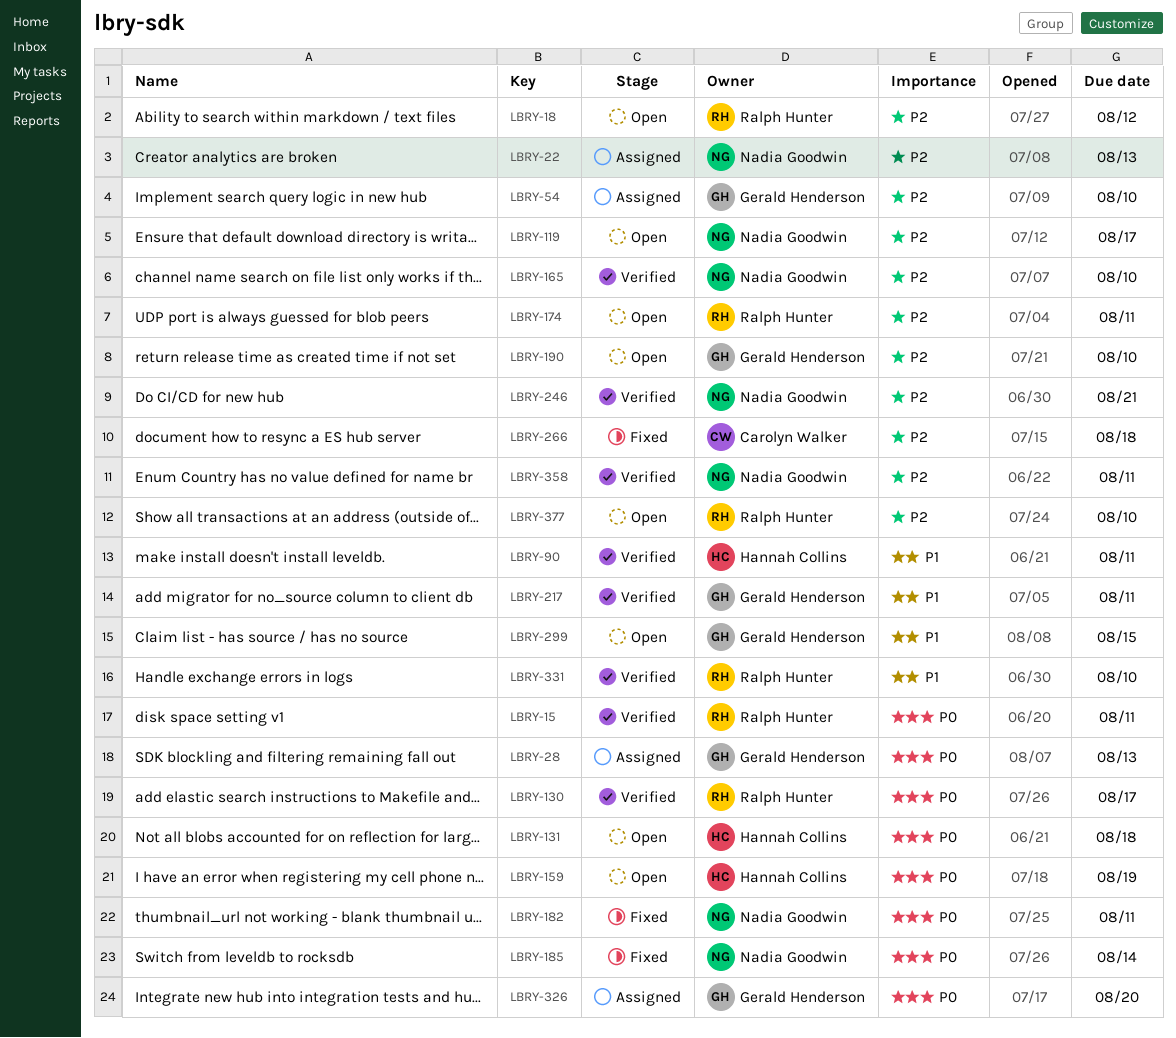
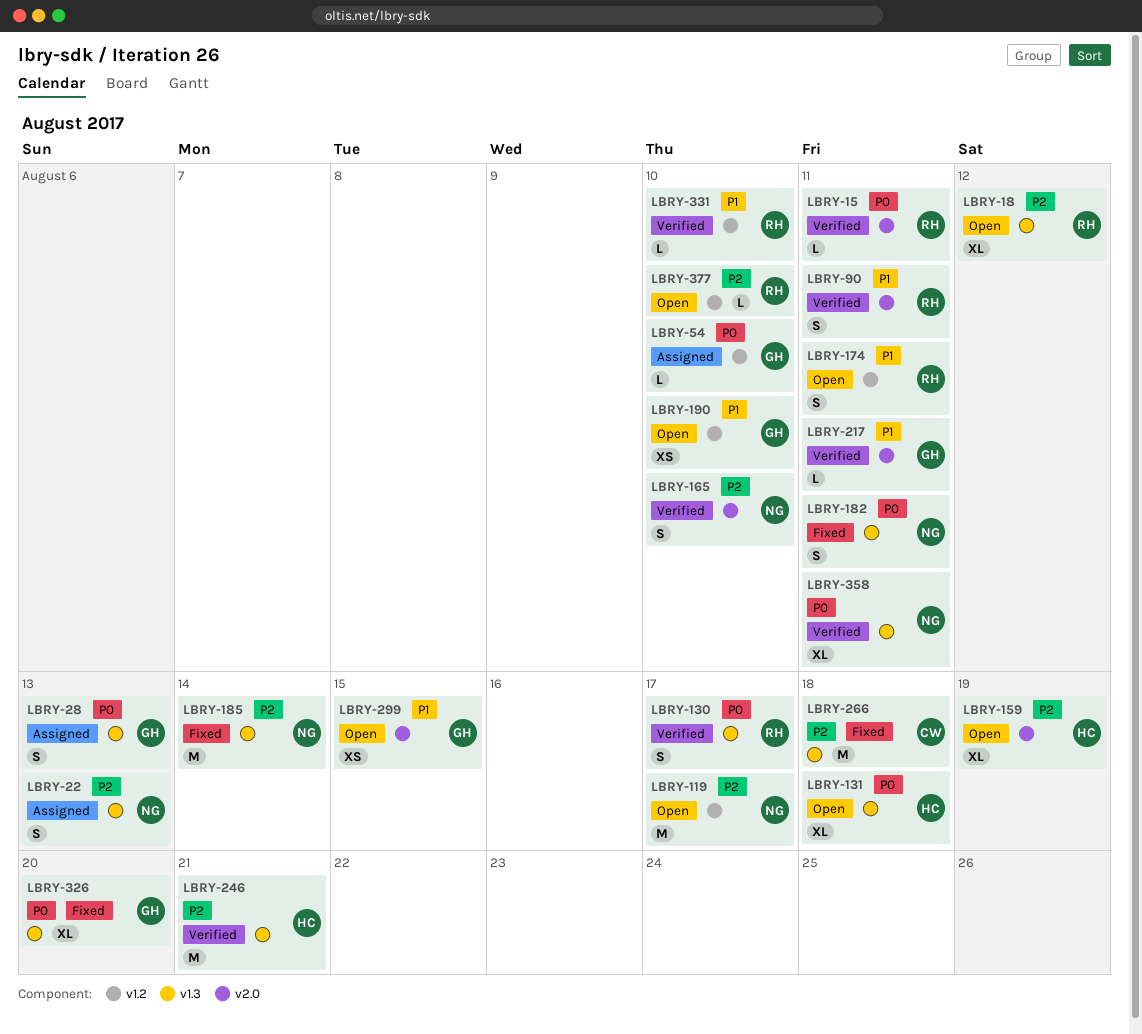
LBRY-54, priority: P2 -> P0
LBRY-90, owner: Hannah Collins -> Ralph Hunter
LBRY-159, priority: P0 -> P2
LBRY-174, priority: P2 -> P1
LBRY-185, priority: P0 -> P2
LBRY-190, priority: P2 -> P1
LBRY-246, owner: Nadia Goodwin -> Hannah Collins
LBRY-326, status: Assigned -> Fixed
LBRY-358, priority: P2 -> P0

